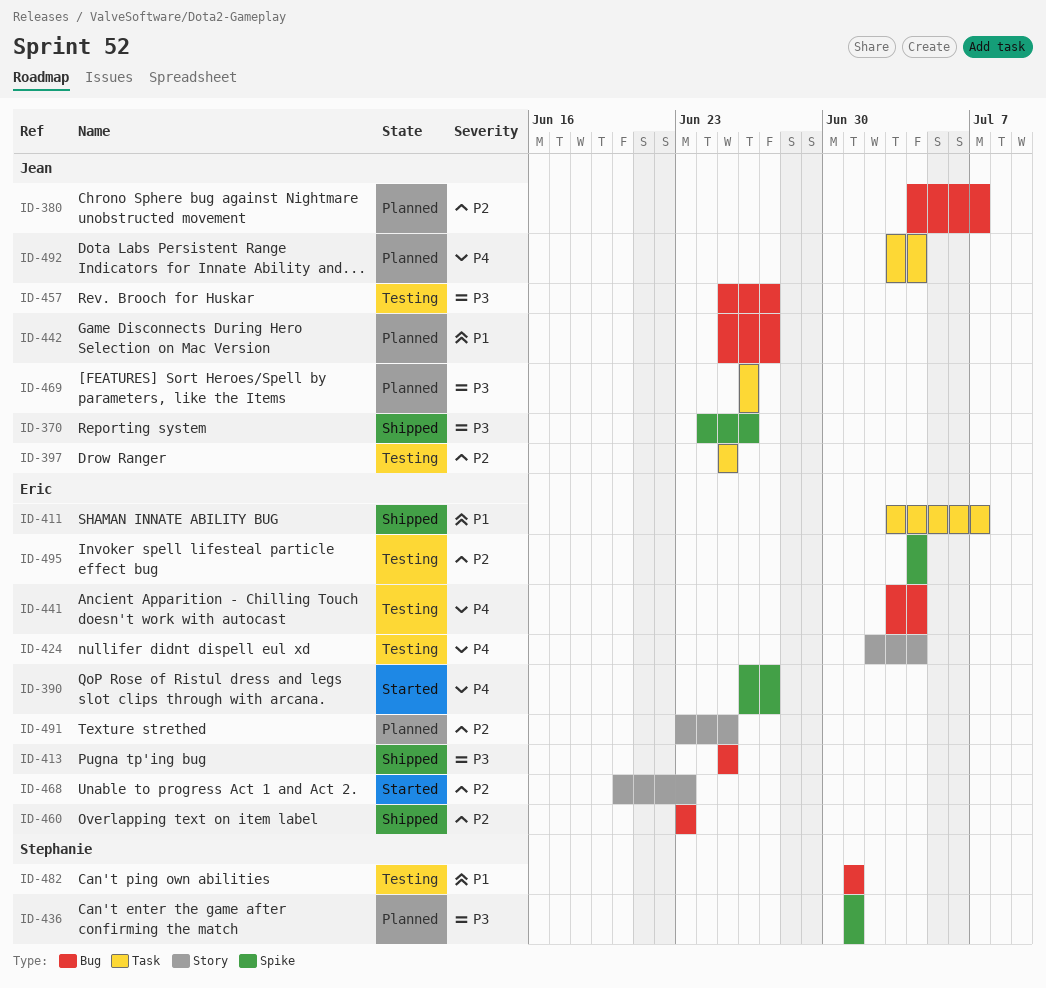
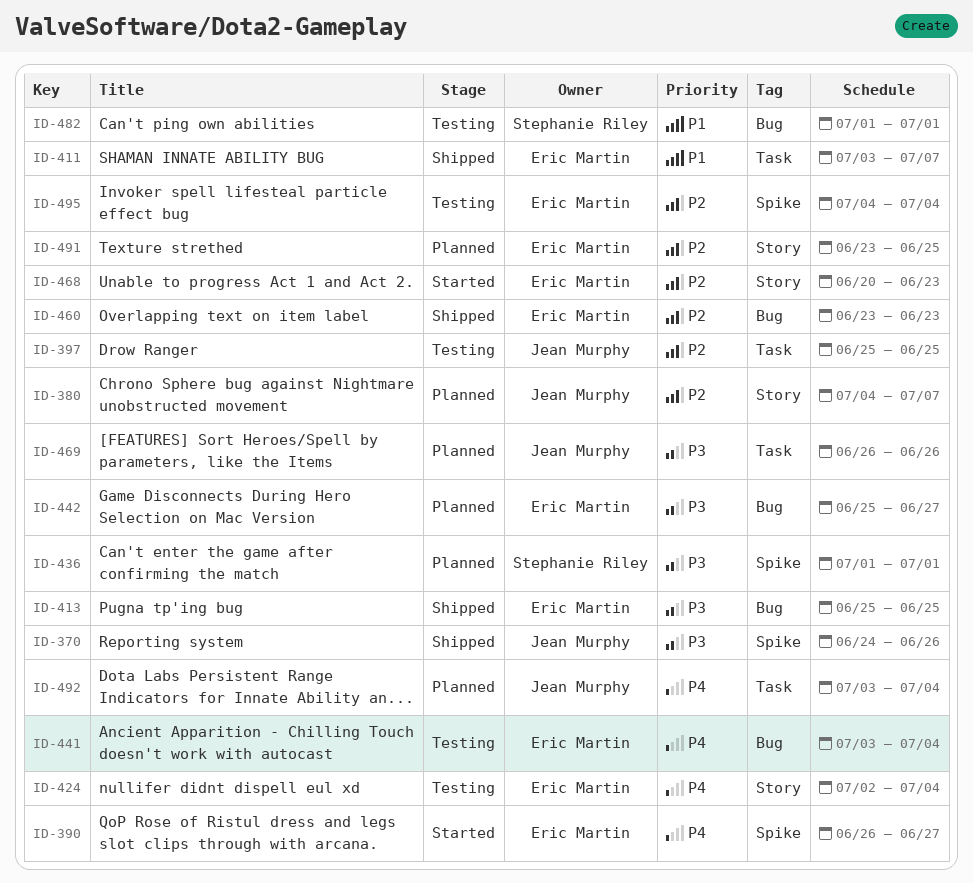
ID-380, label: Bug -> Story
ID-442, owner: Jean Murphy -> Eric Martin
ID-442, priority: P1 -> P3
ID-457: present -> none

